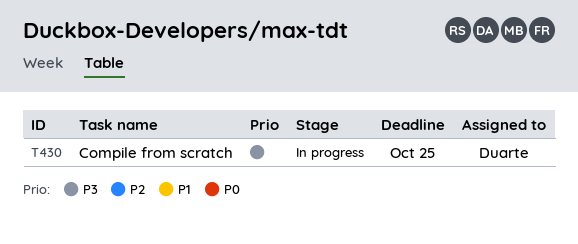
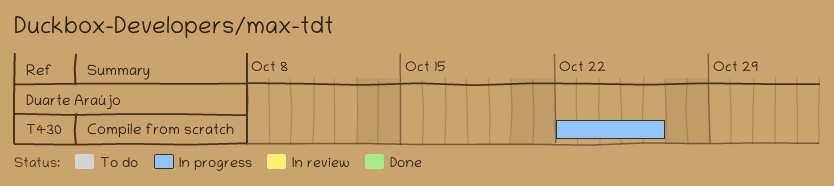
T430, due: Oct 25 -> Oct 26

